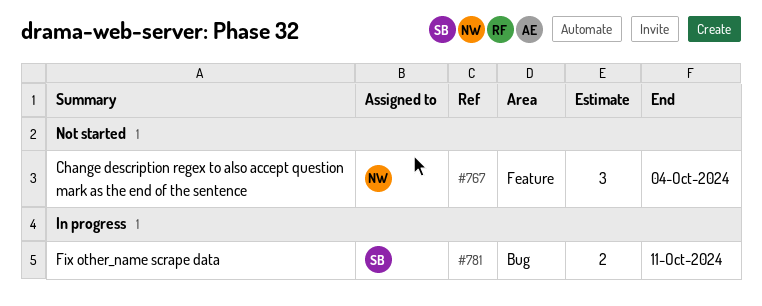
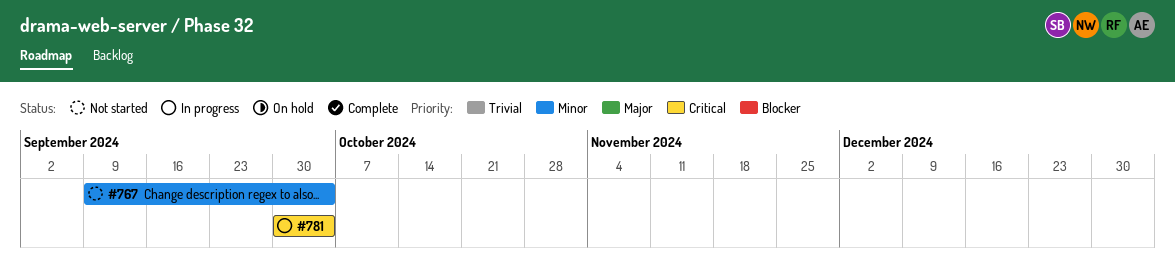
#781, due: Oct 11 -> Oct 4

